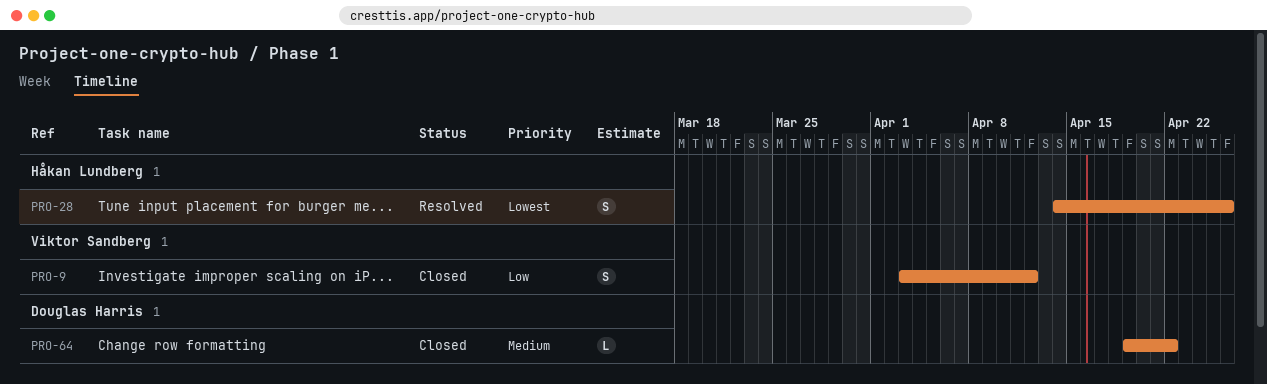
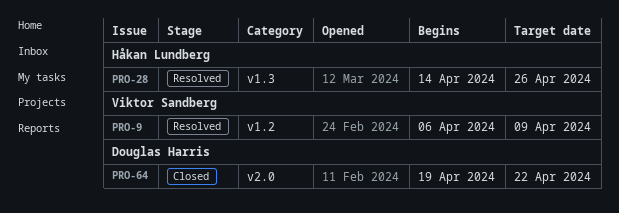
PRO-9, status: Closed -> Resolved
PRO-9, start: Apr 3 -> Apr 6
PRO-9, due: Apr 12 -> Apr 9

